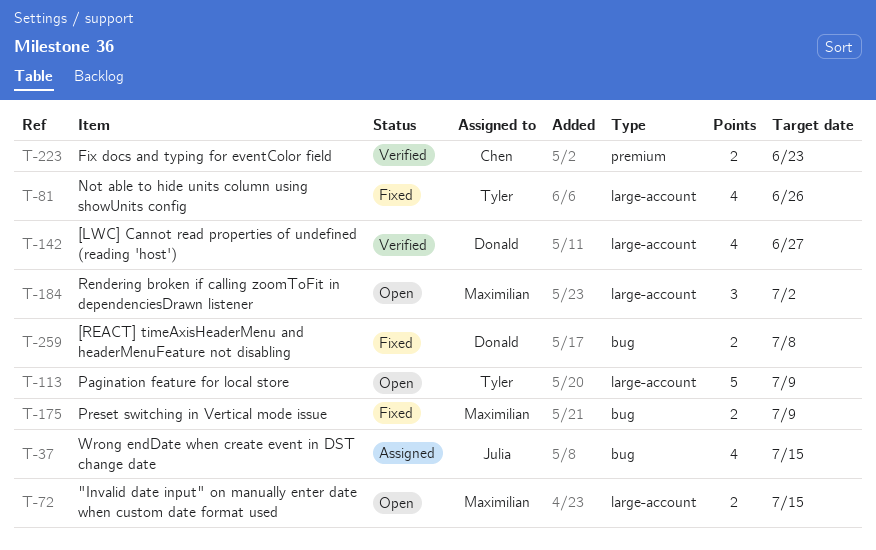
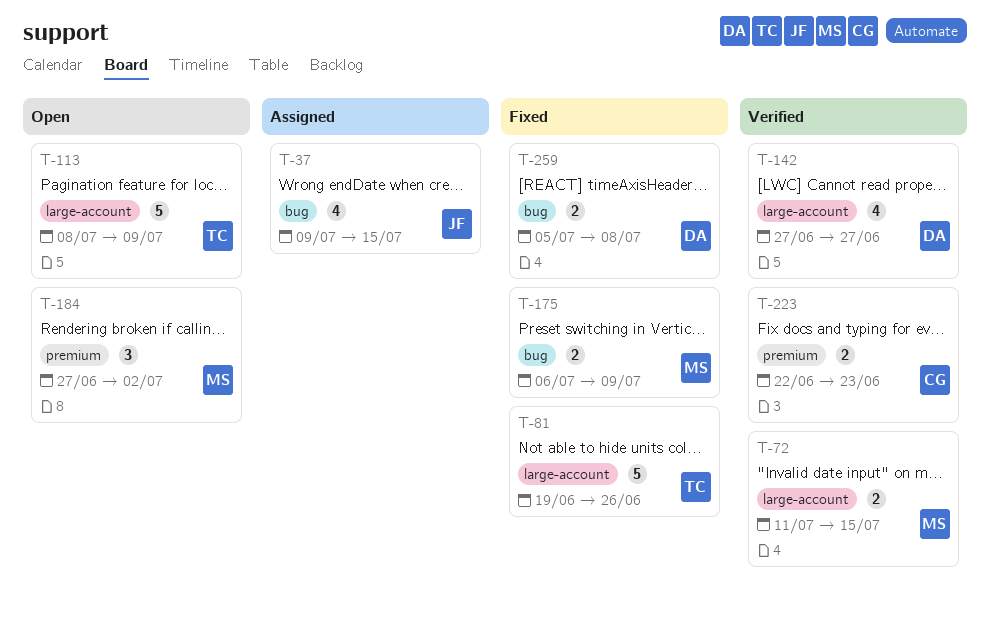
T-72, status: Open -> Verified
T-81, estimate: 4 -> 5
T-184, label: large-account -> premium

